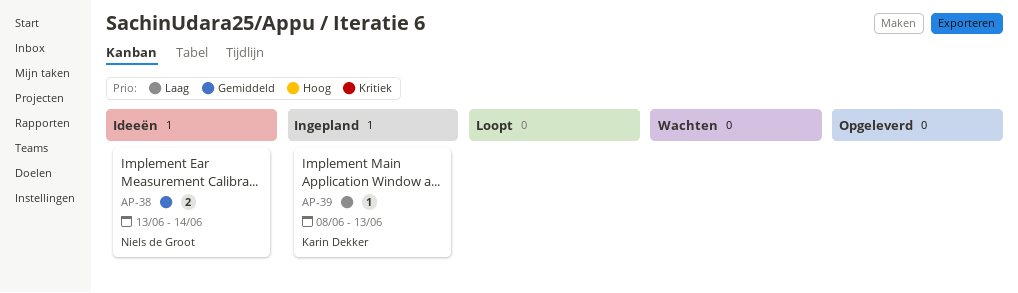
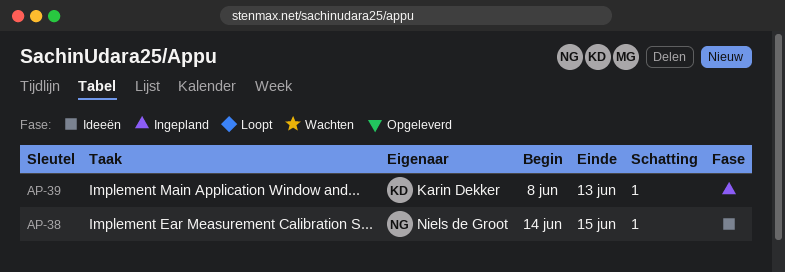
AP-38, estimate: 2 -> 1
AP-38, start: Jun 13 -> Jun 14
AP-38, due: Jun 14 -> Jun 15

